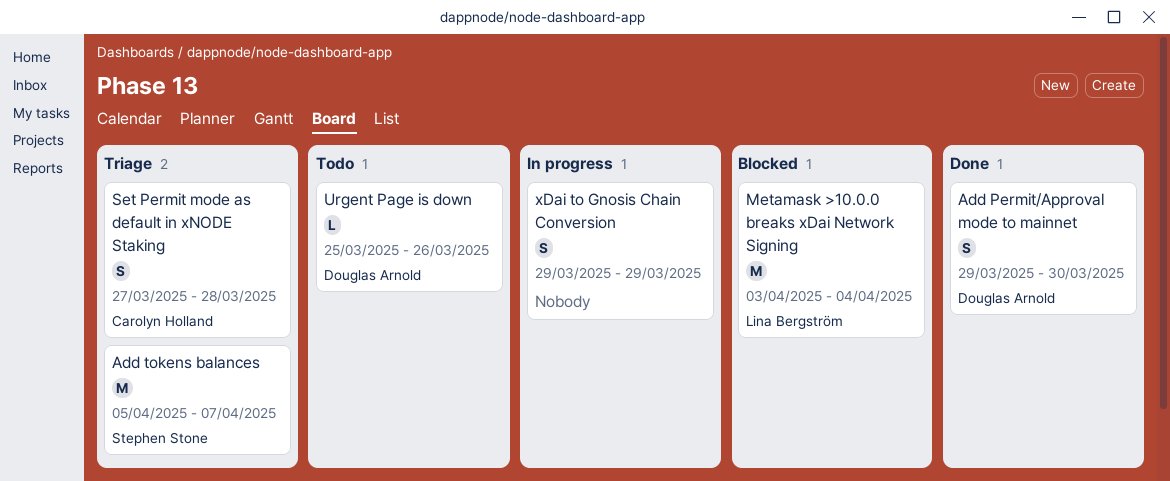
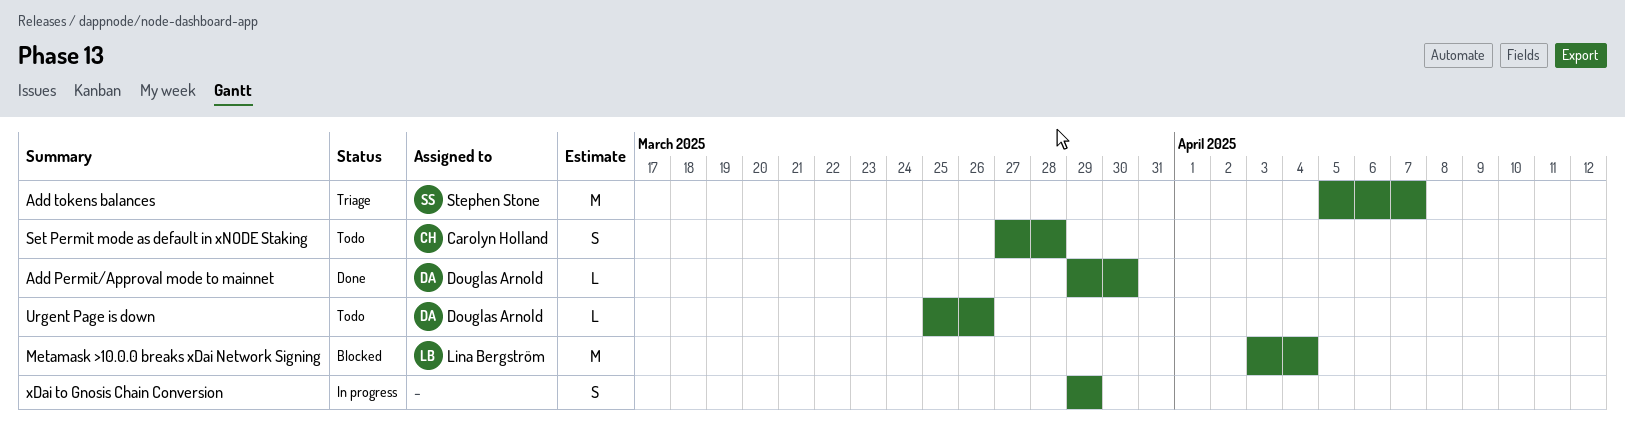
Add Permit/Approval mode to mainnet, estimate: S -> L
Set Permit mode as default in xNODE Staking, status: Triage -> Todo

